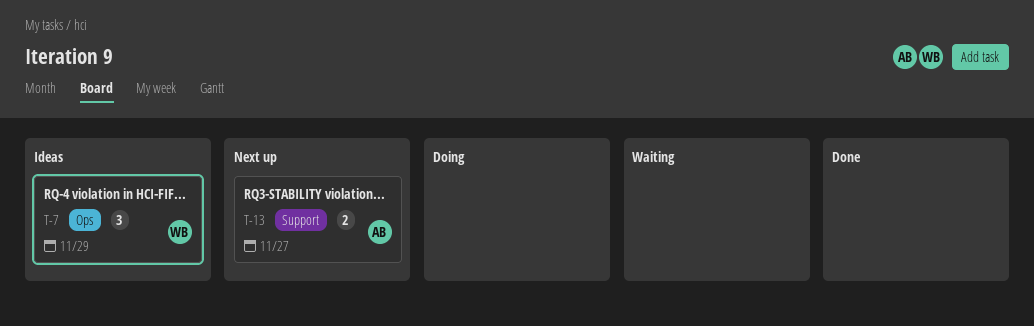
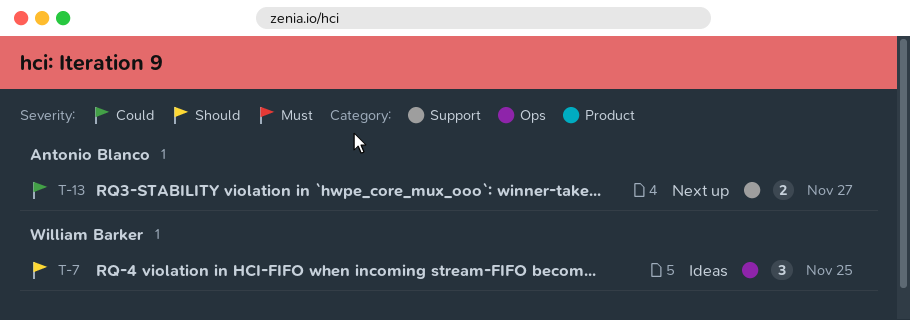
T-7, due: Nov 29 -> Nov 25

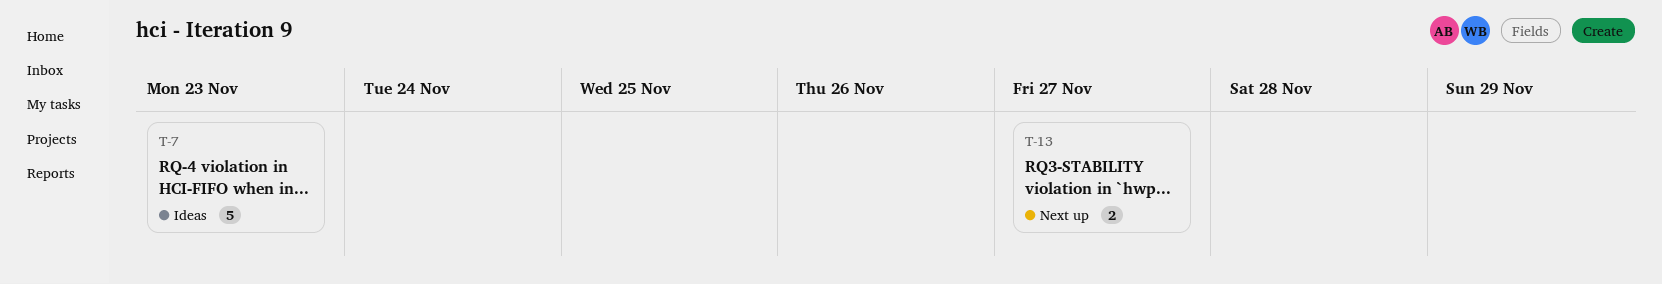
T-7, estimate: 3 -> 5
T-7, due: Nov 25 -> Nov 23

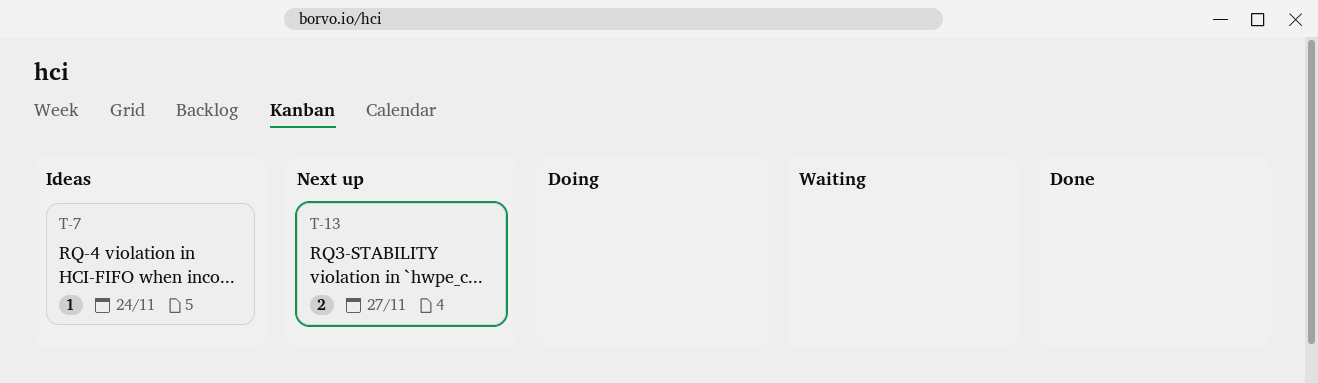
T-7, estimate: 5 -> 1
T-7, due: Nov 23 -> Nov 24

